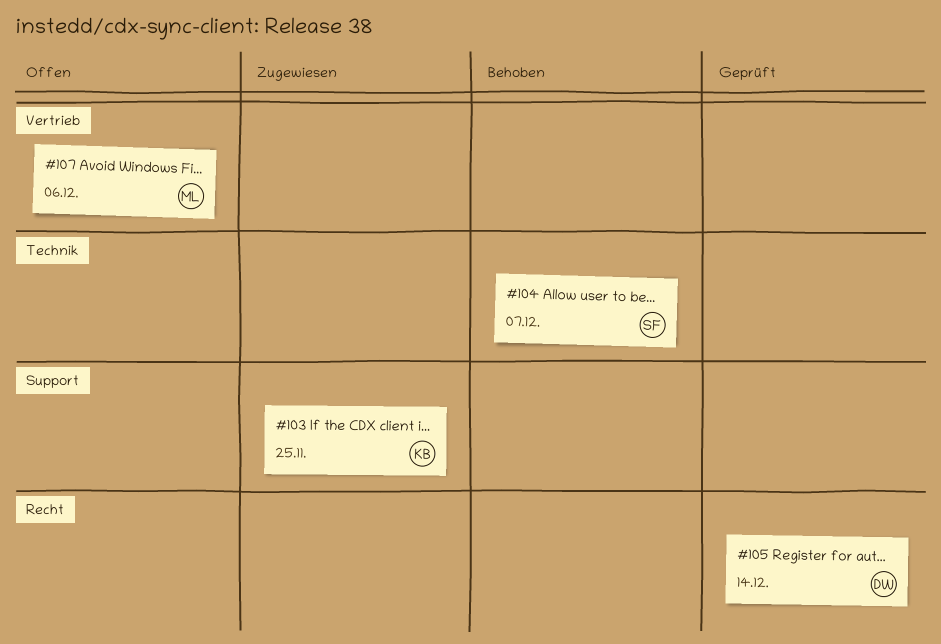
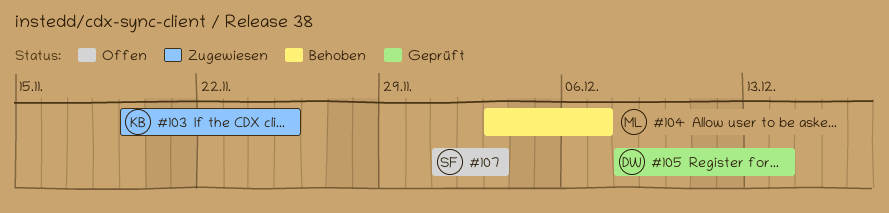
#104, owner: SF -> ML
#107, owner: ML -> SF
#107, due: Dec 6 -> Dec 3

